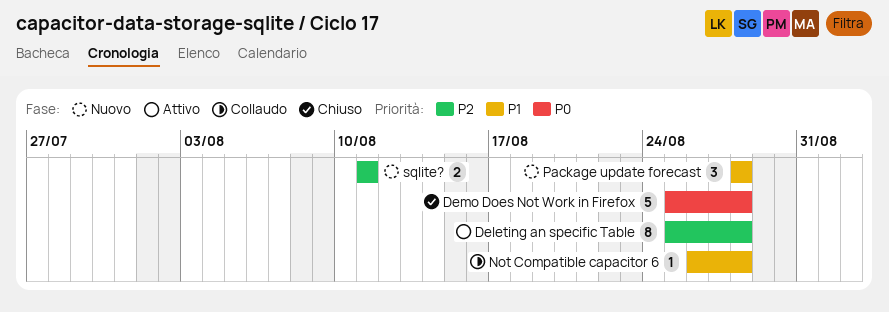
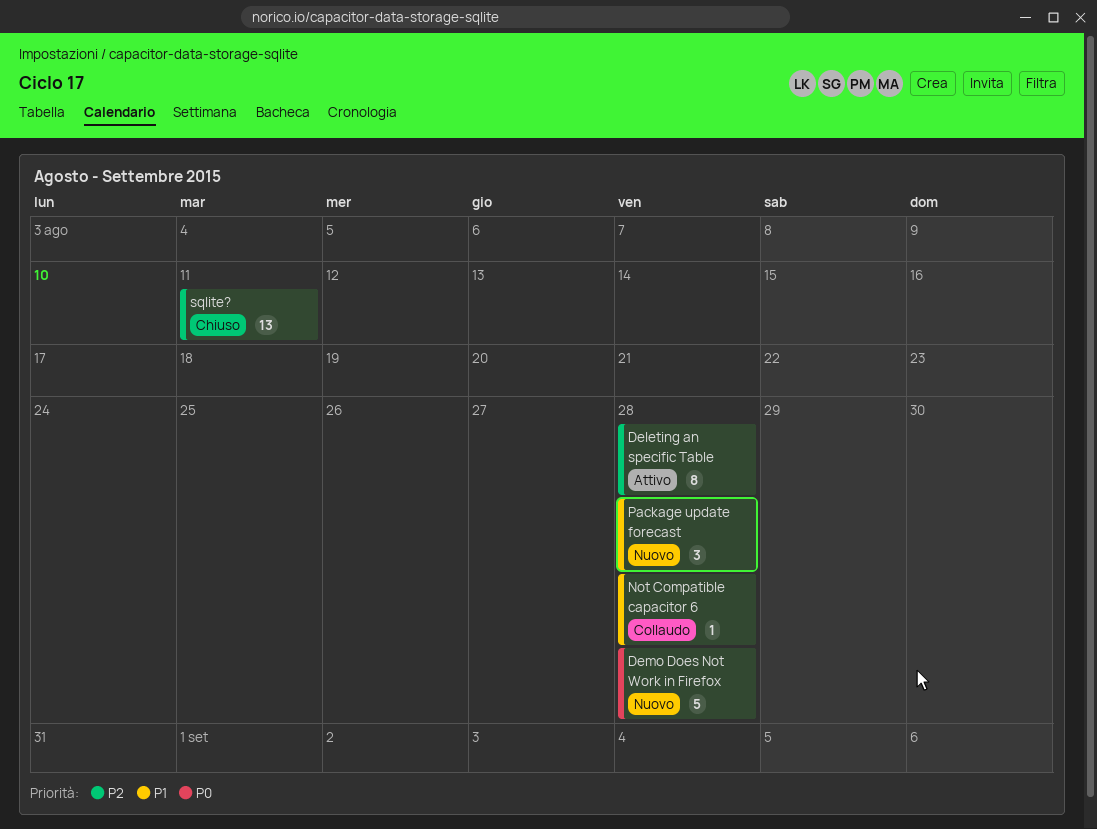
Demo Does Not Work in Firefox, status: Chiuso -> Nuovo
sqlite?, status: Nuovo -> Chiuso
sqlite?, estimate: 2 -> 13

